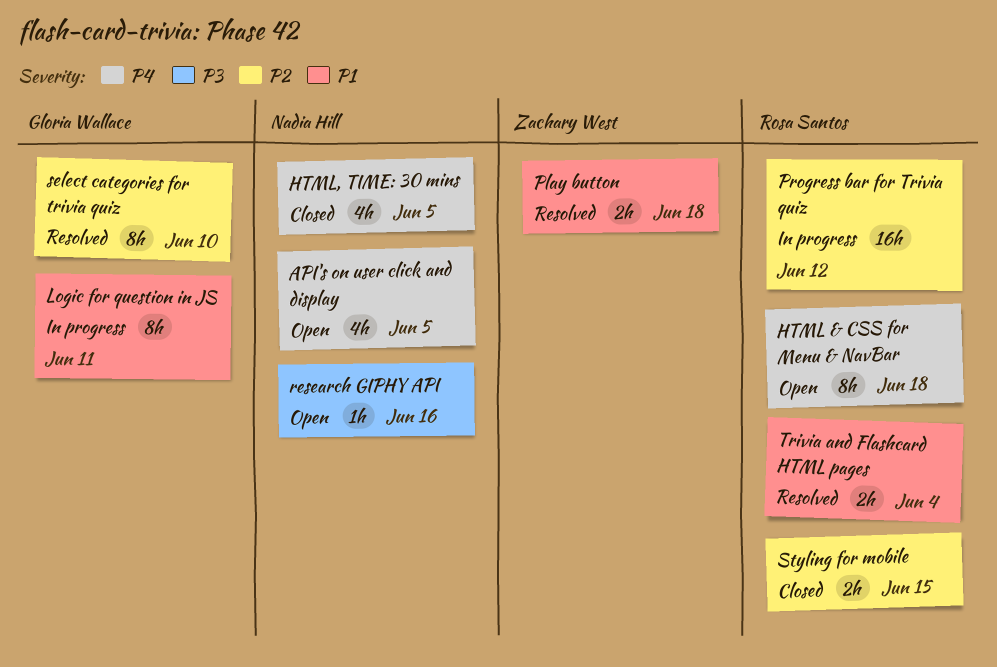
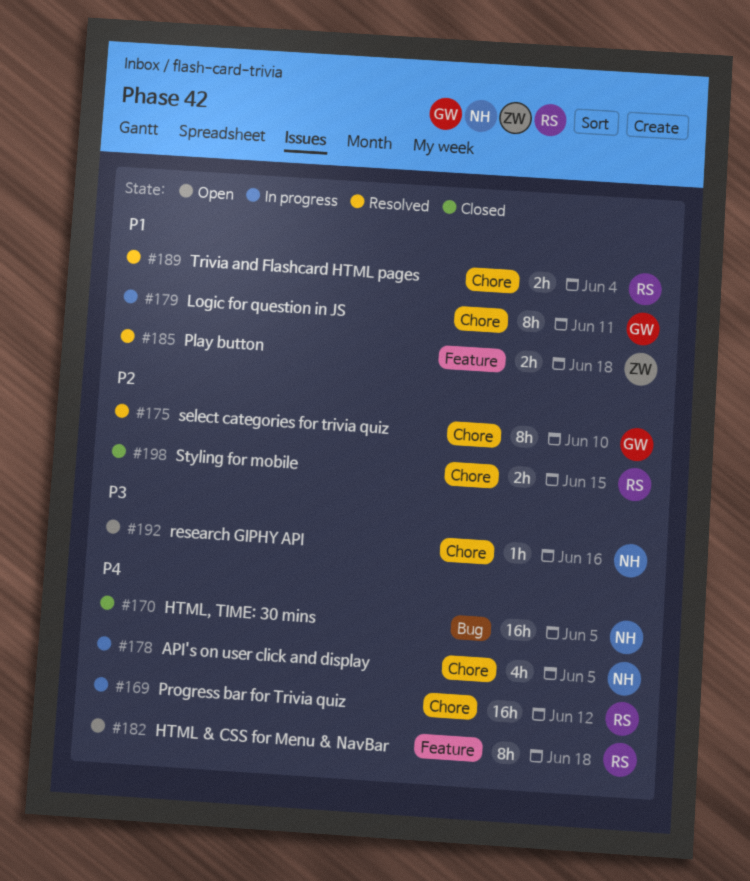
API's on user click and display, status: Open -> In progress
HTML, TIME: 30 mins, estimate: 4h -> 16h
Progress bar for Trivia quiz, priority: P2 -> P4

